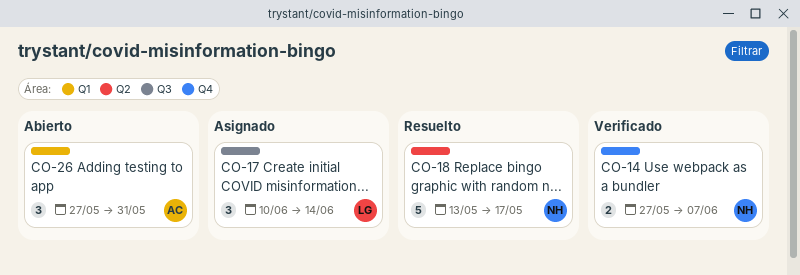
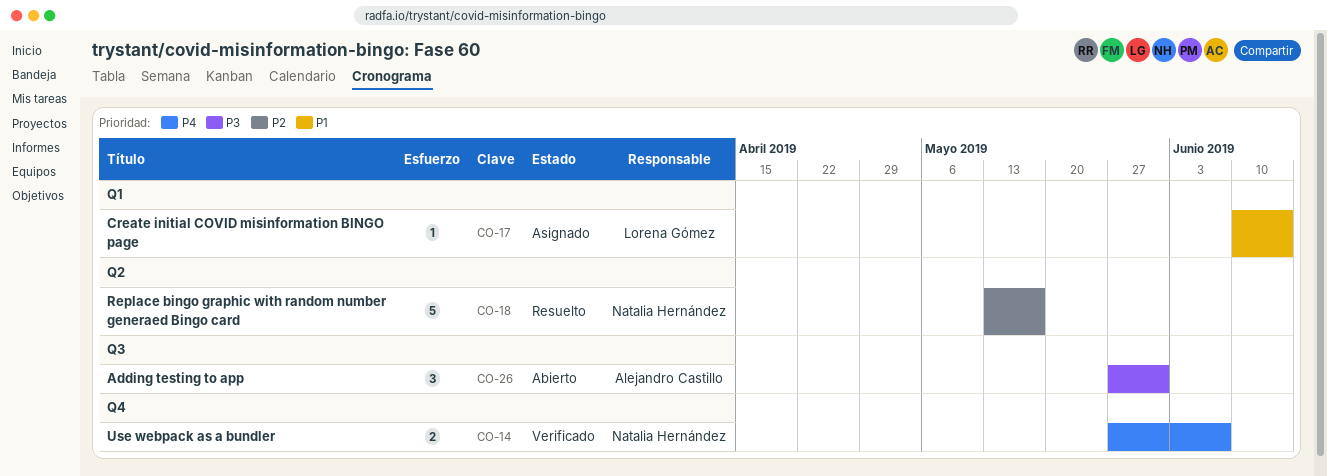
CO-17, label: Q3 -> Q1
CO-17, estimate: 3 -> 1
CO-26, label: Q1 -> Q3

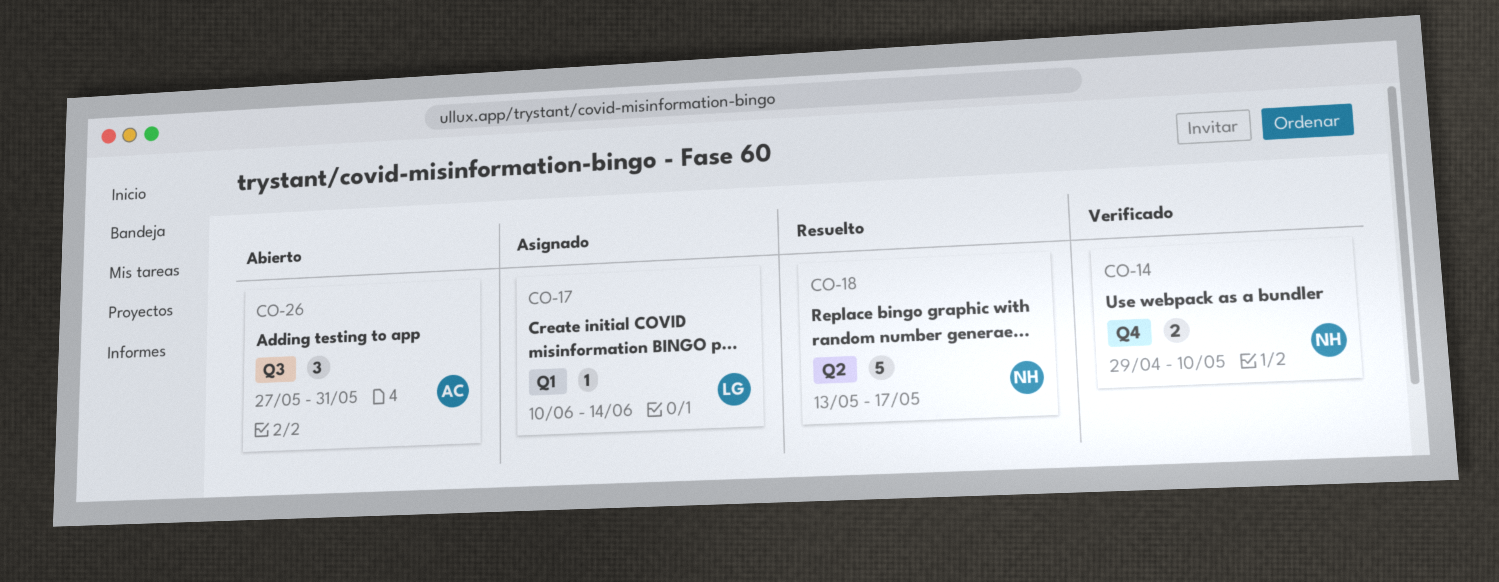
CO-14, start: May 27 -> Apr 29
CO-14, due: Jun 7 -> May 10

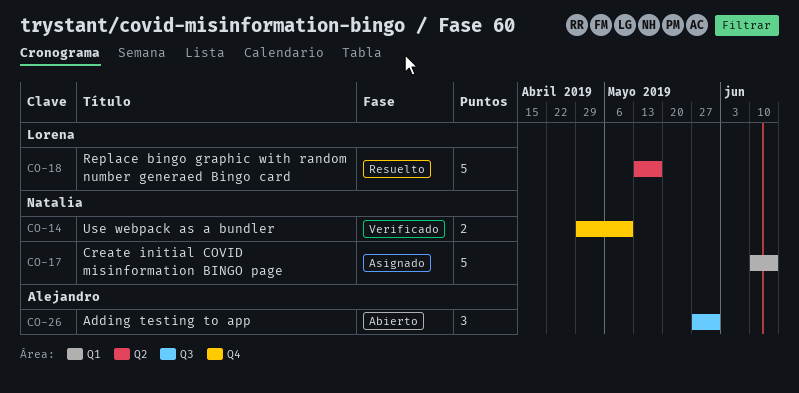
CO-17, owner: Lorena -> Natalia
CO-17, estimate: 1 -> 5
CO-18, owner: Natalia -> Lorena

